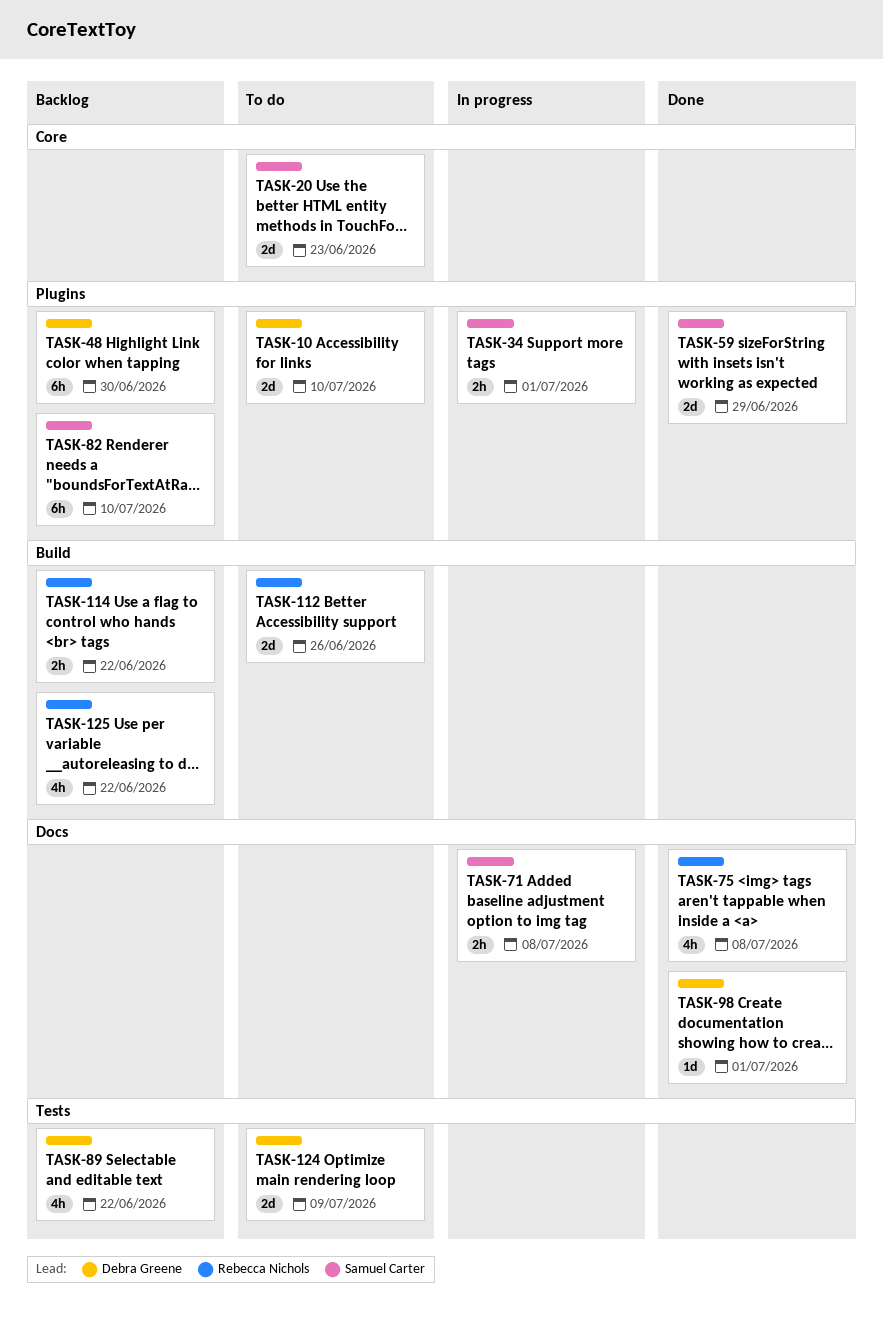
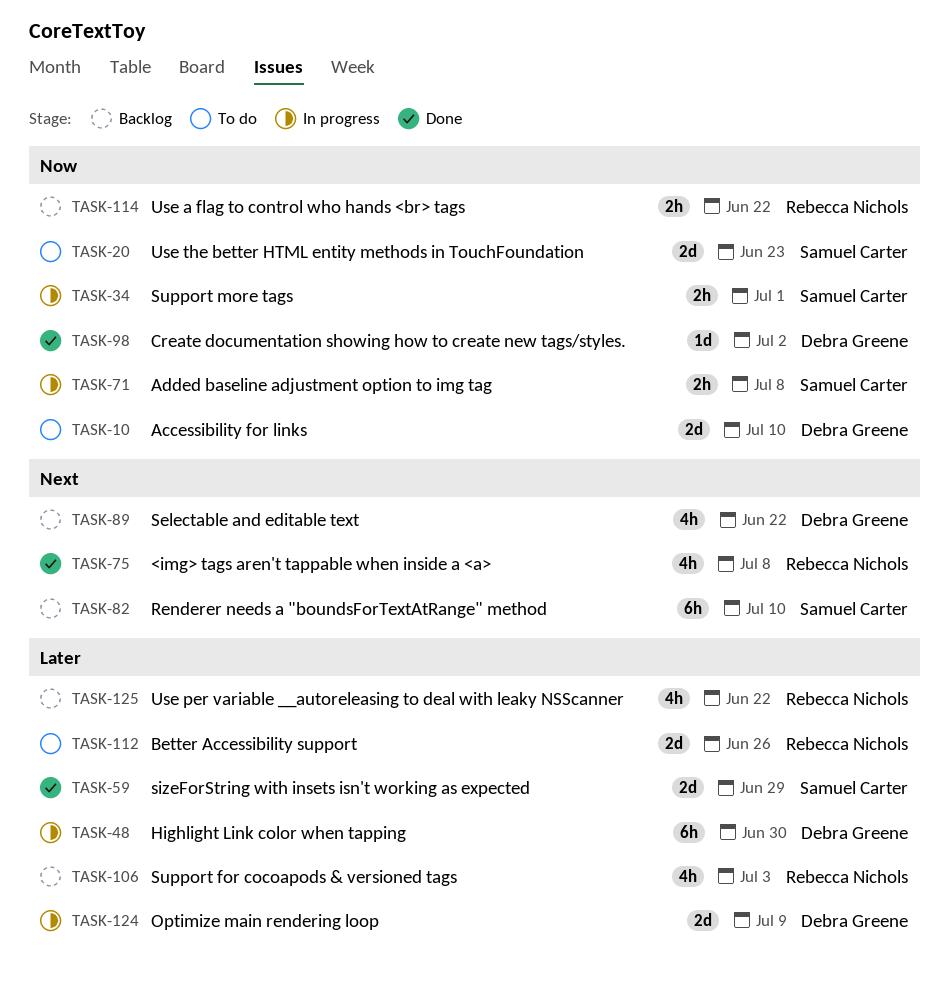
TASK-48, status: Backlog -> In progress
TASK-98, due: Jul 1 -> Jul 2
TASK-106: none -> present
TASK-124, status: To do -> In progress

